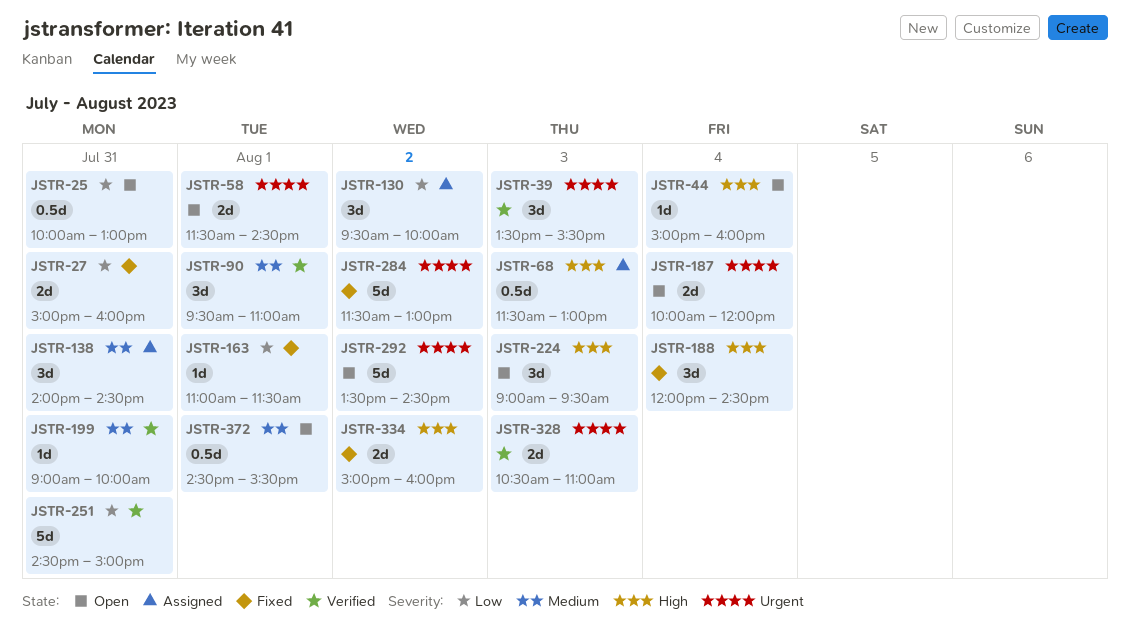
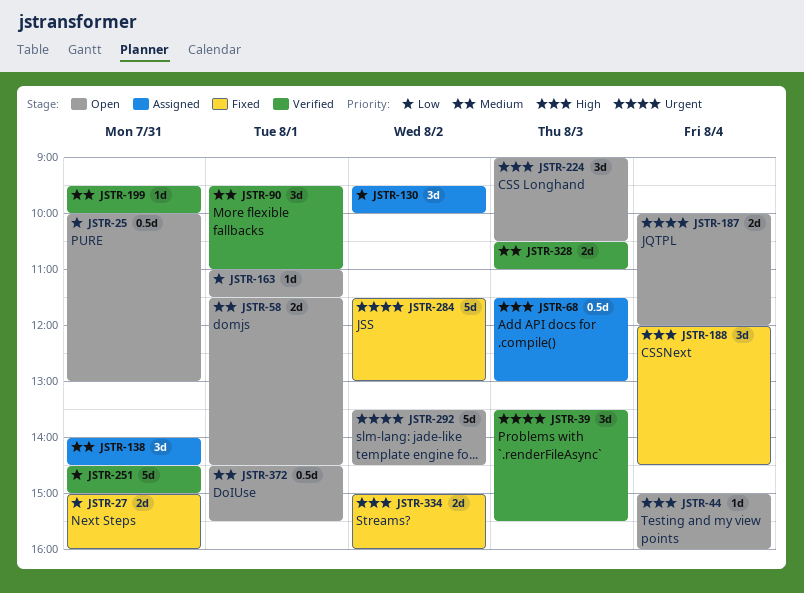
JSTR-58, priority: Urgent -> Medium
JSTR-163, status: Fixed -> Open
JSTR-199, begins: 09:00 -> 09:30
JSTR-224, ends: 09:30 -> 10:30
JSTR-328, priority: Urgent -> Medium

